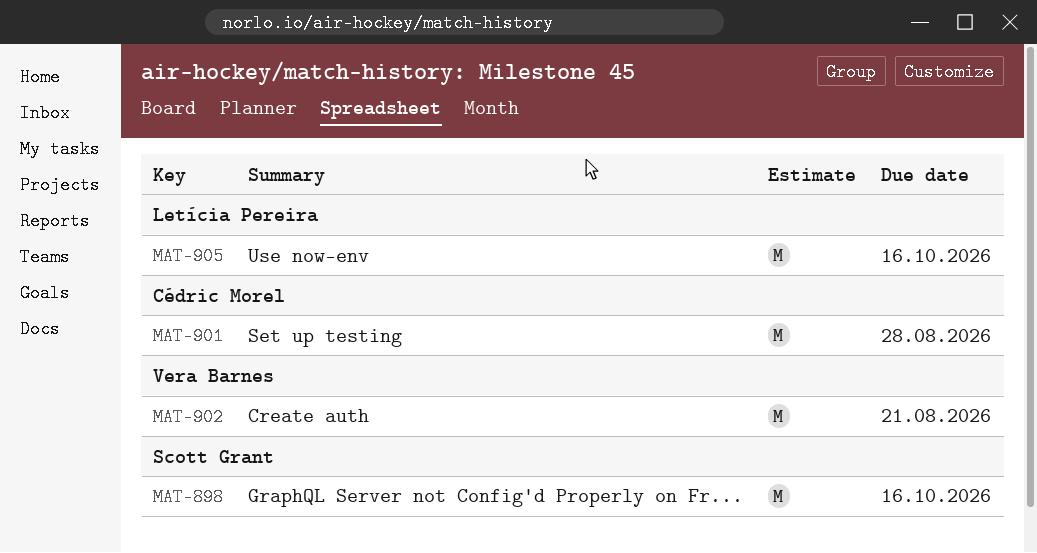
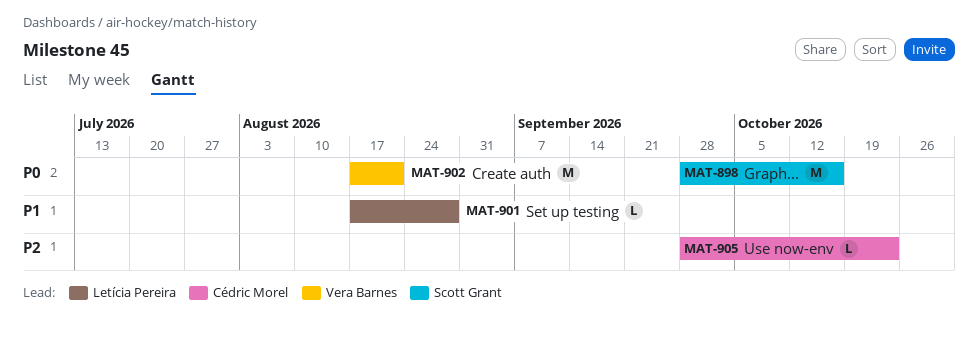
MAT-901, owner: Cédric Morel -> Letícia Pereira
MAT-901, estimate: M -> L
MAT-905, owner: Letícia Pereira -> Cédric Morel
MAT-905, estimate: M -> L
MAT-905, due: Oct 16 -> Oct 23

